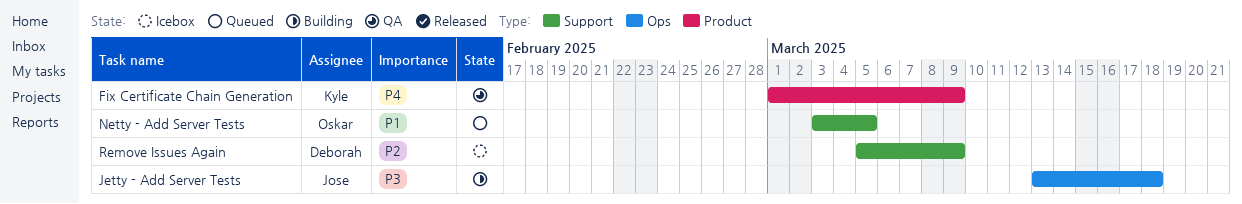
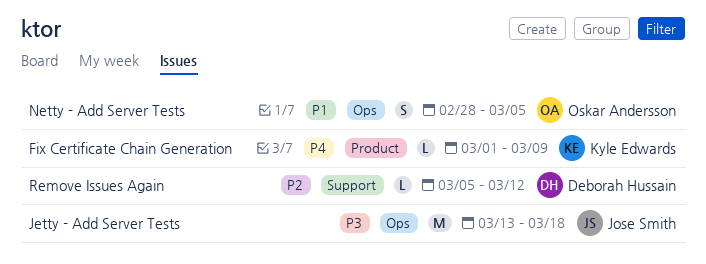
Netty - Add Server Tests, label: Support -> Ops
Netty - Add Server Tests, start: Mar 3 -> Feb 28
Remove Issues Again, due: Mar 9 -> Mar 12

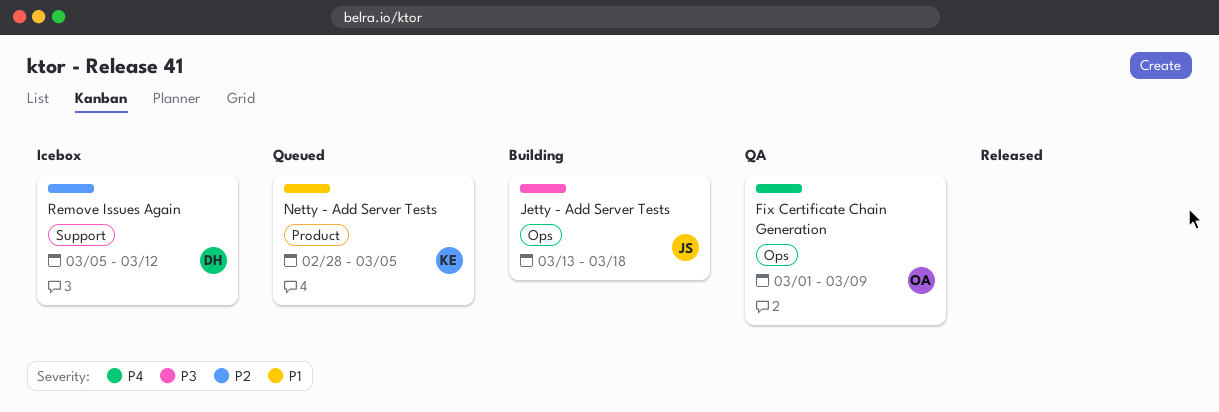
Fix Certificate Chain Generation, owner: Kyle Edwards -> Oskar Andersson
Fix Certificate Chain Generation, label: Product -> Ops
Netty - Add Server Tests, owner: Oskar Andersson -> Kyle Edwards
Netty - Add Server Tests, label: Ops -> Product

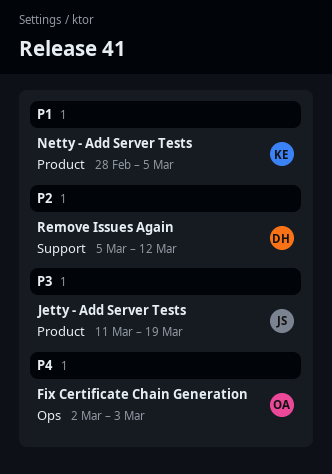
Fix Certificate Chain Generation, start: Mar 1 -> Mar 2
Fix Certificate Chain Generation, due: Mar 9 -> Mar 3
Jetty - Add Server Tests, label: Ops -> Product
Jetty - Add Server Tests, start: Mar 13 -> Mar 11
Jetty - Add Server Tests, due: Mar 18 -> Mar 19

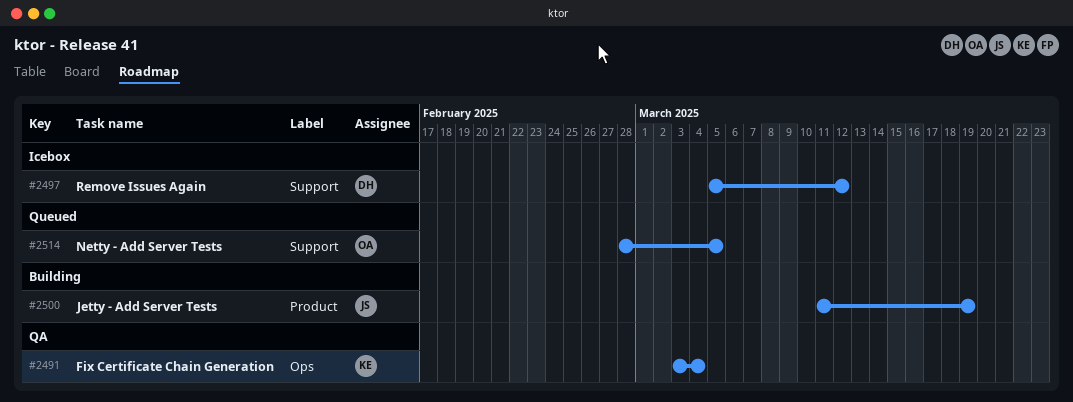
Fix Certificate Chain Generation, owner: OA -> KE
Fix Certificate Chain Generation, start: Mar 2 -> Mar 3
Fix Certificate Chain Generation, due: Mar 3 -> Mar 4
Netty - Add Server Tests, owner: KE -> OA
Netty - Add Server Tests, label: Product -> Support

